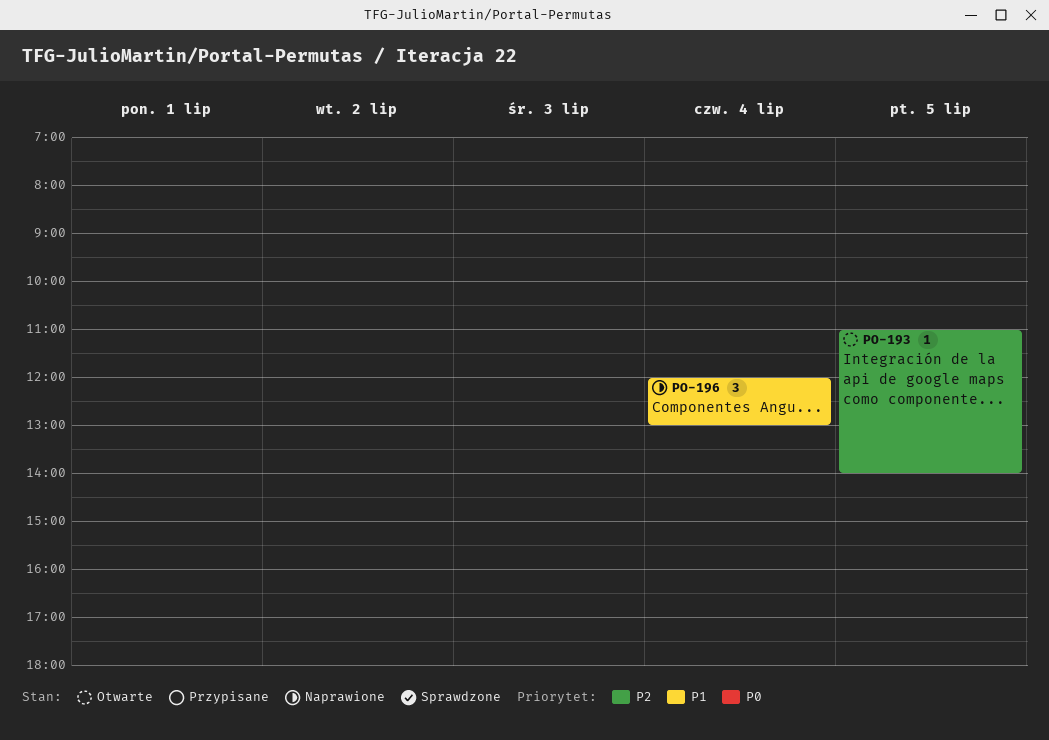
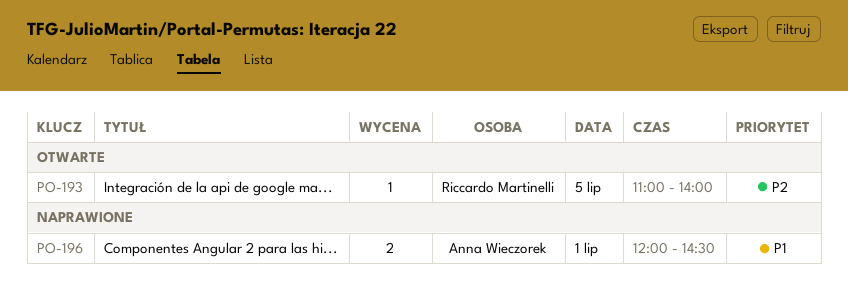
PO-196, estimate: 3 -> 2
PO-196, day: Jul 4 -> Jul 1
PO-196, ends: 13:00 -> 14:30

